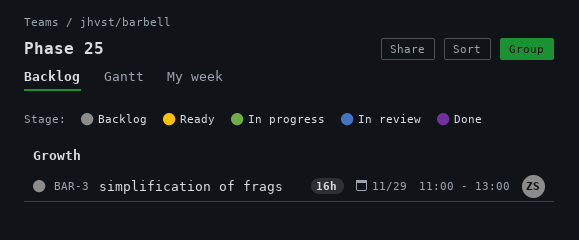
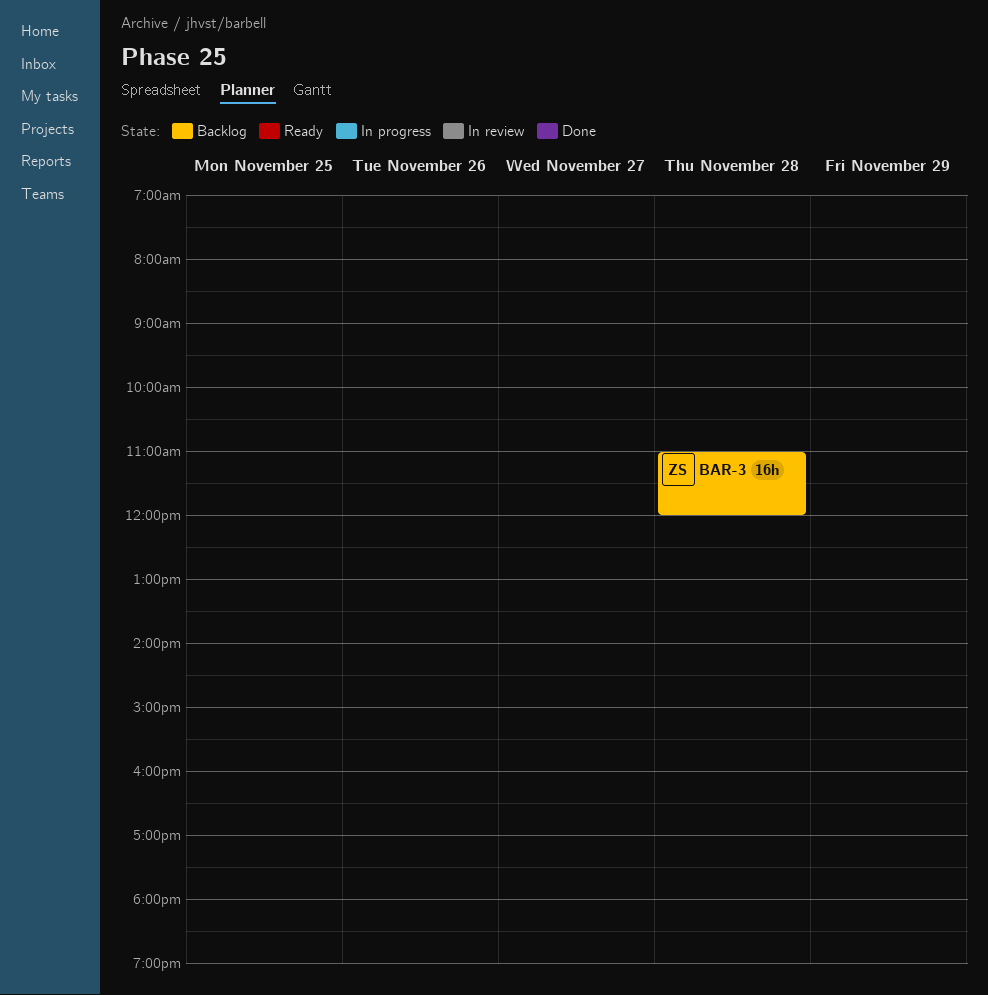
BAR-3, day: Nov 29 -> Nov 28
BAR-3, ends: 13:00 -> 12:00

